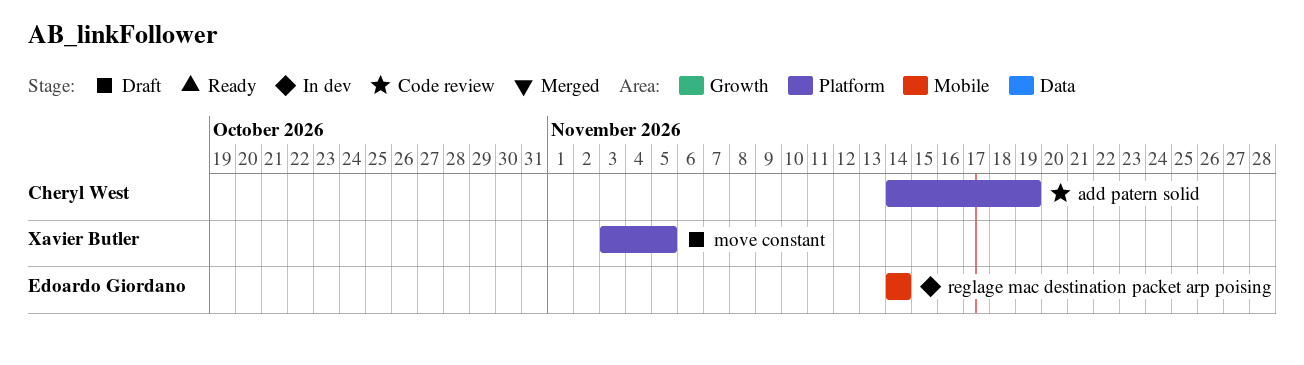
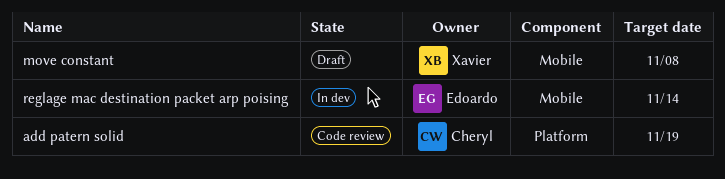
move constant, label: Platform -> Mobile
move constant, due: Nov 5 -> Nov 8

